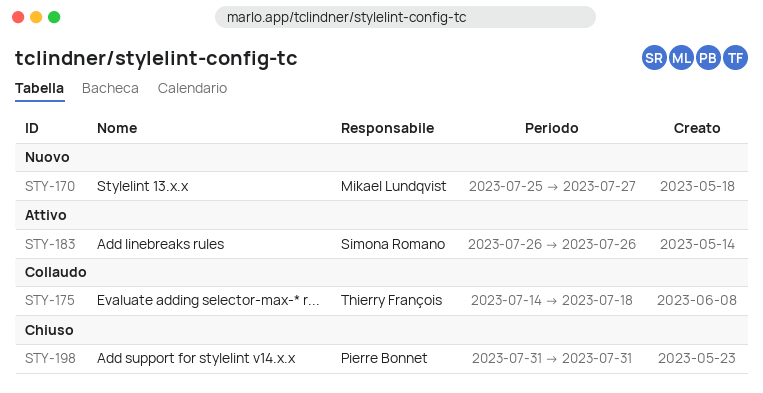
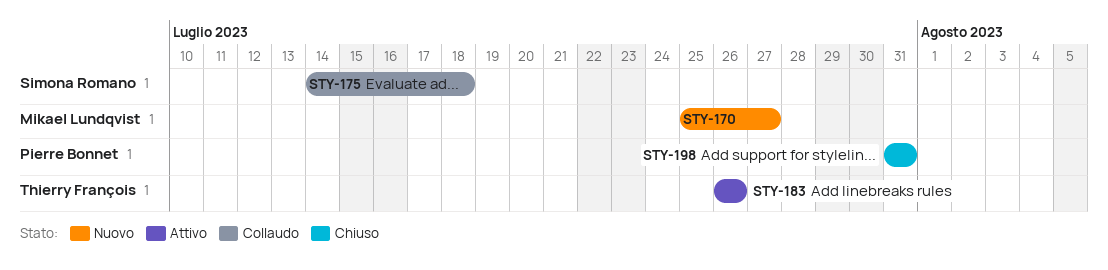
STY-175, owner: Thierry François -> Simona Romano
STY-183, owner: Simona Romano -> Thierry François

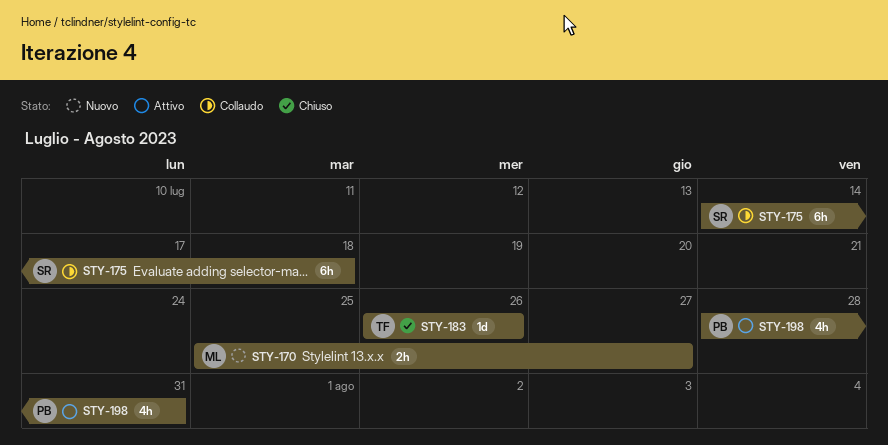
STY-183, status: Attivo -> Chiuso
STY-198, status: Chiuso -> Attivo
STY-198, start: Jul 31 -> Jul 28

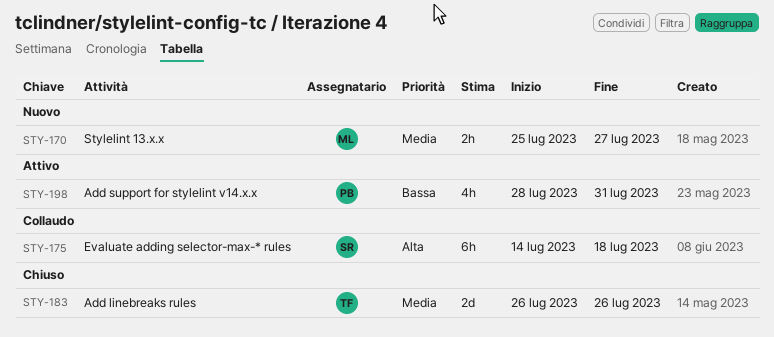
STY-183, estimate: 1d -> 2d

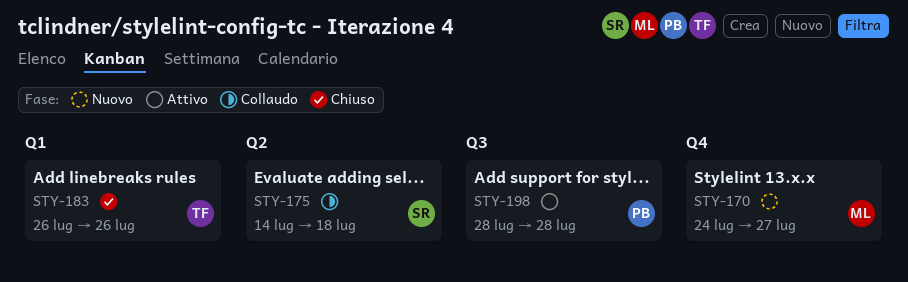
STY-170, start: Jul 25 -> Jul 24
STY-198, due: Jul 31 -> Jul 28

